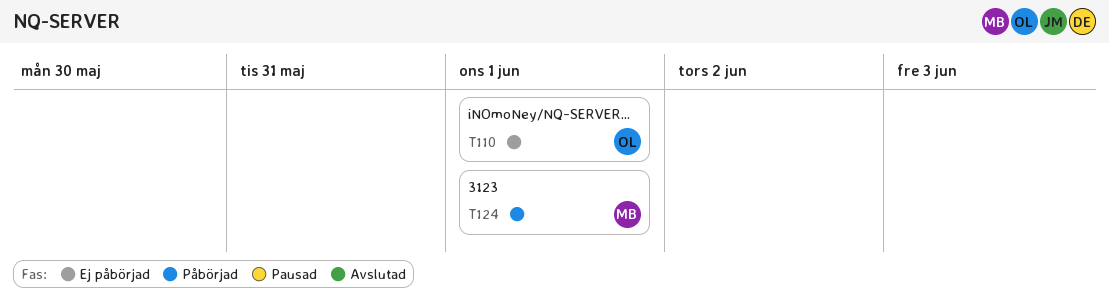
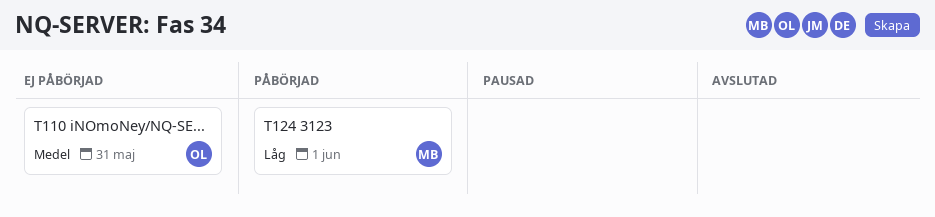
T110, due: Jun 1 -> May 31

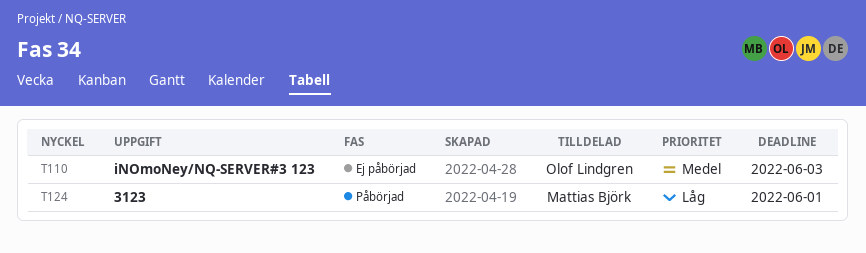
T110, due: May 31 -> Jun 3

